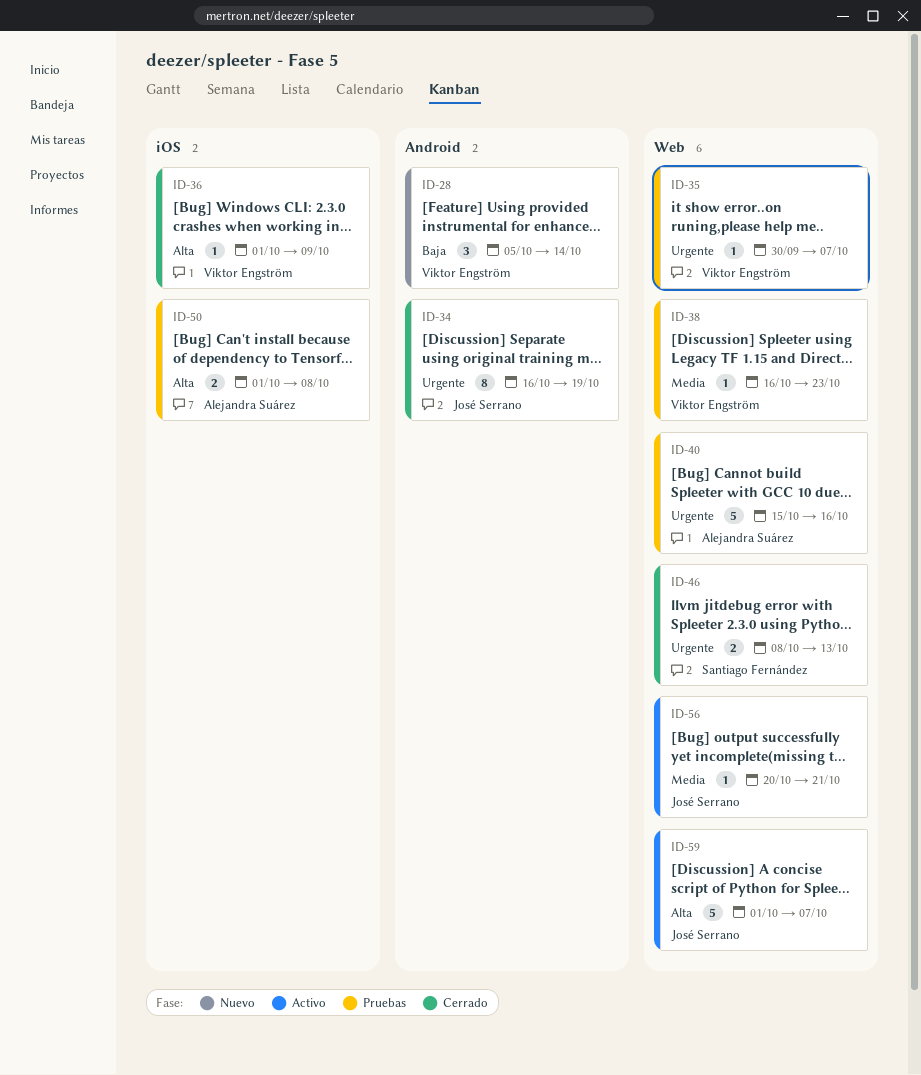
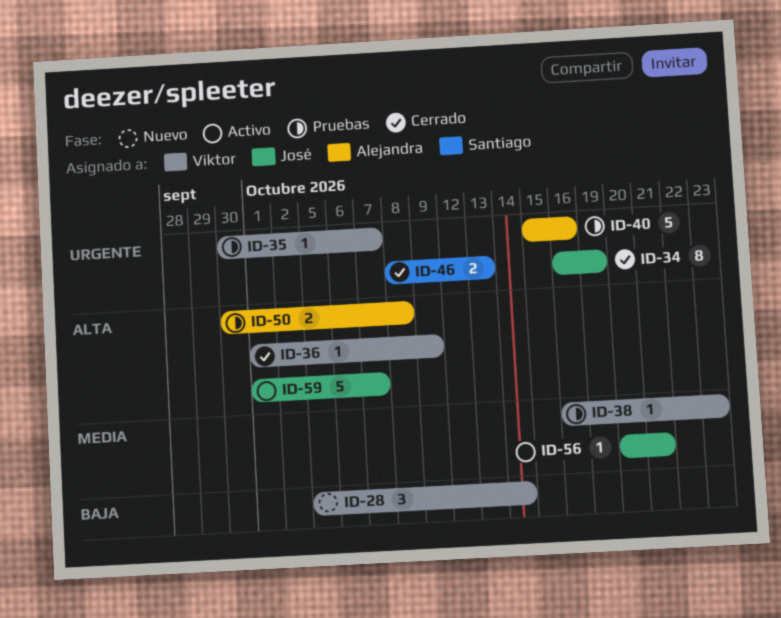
ID-50, start: Oct 1 -> Sep 30

